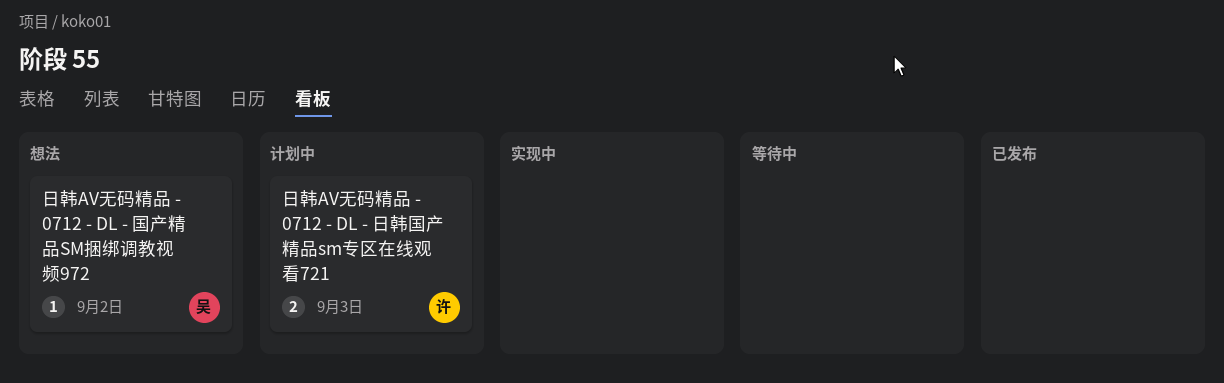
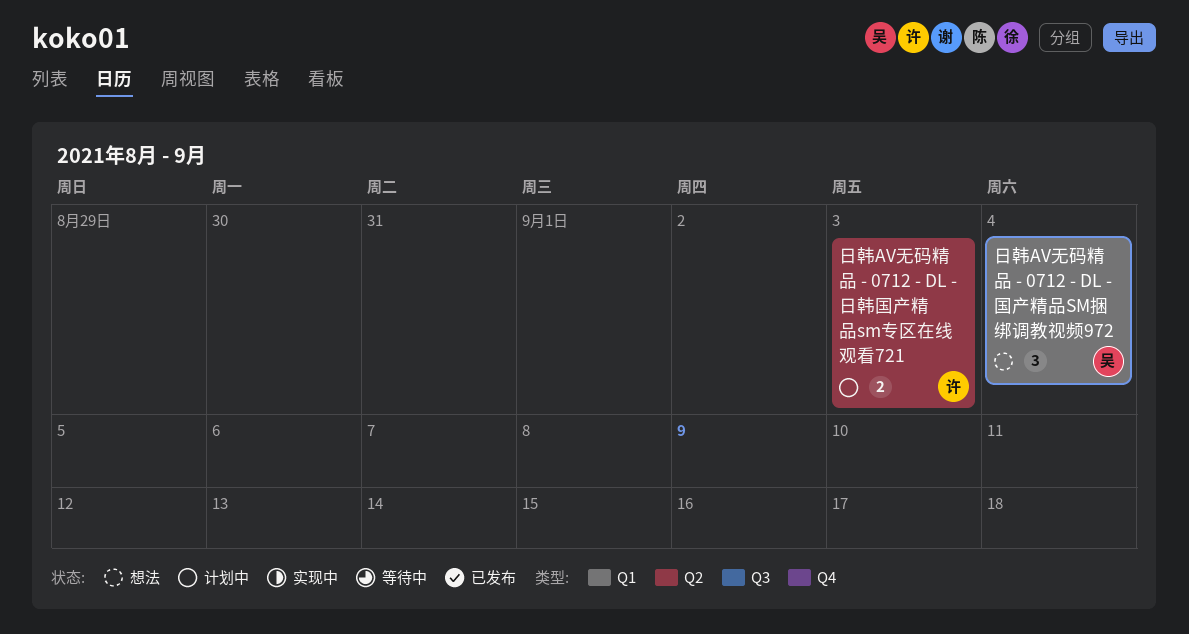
日韩AV无码精品 - 0712 - DL - 国产精品SM捆绑调教视频972, estimate: 1 -> 3
日韩AV无码精品 - 0712 - DL - 国产精品SM捆绑调教视频972, due: Sep 2 -> Sep 4

